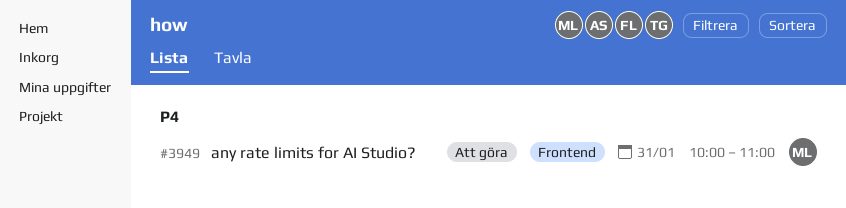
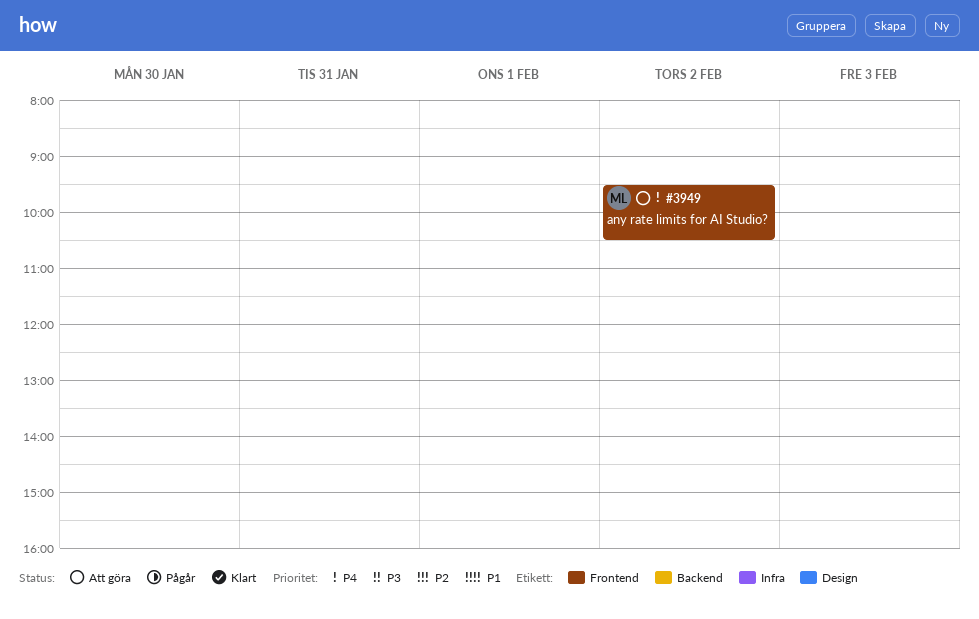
#3949, day: Jan 31 -> Feb 2
#3949, begins: 10:00 -> 09:30
#3949, ends: 11:00 -> 10:30

